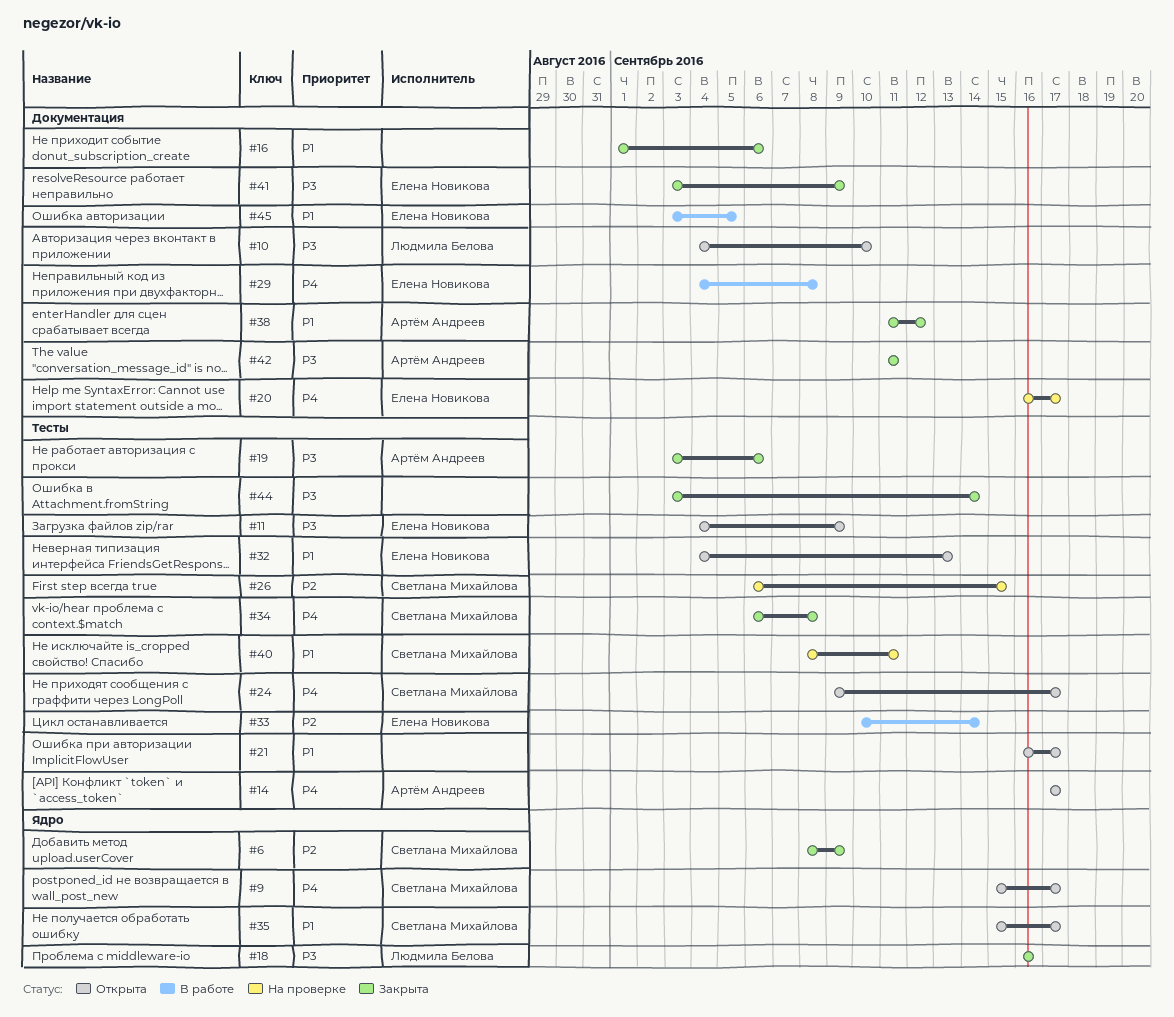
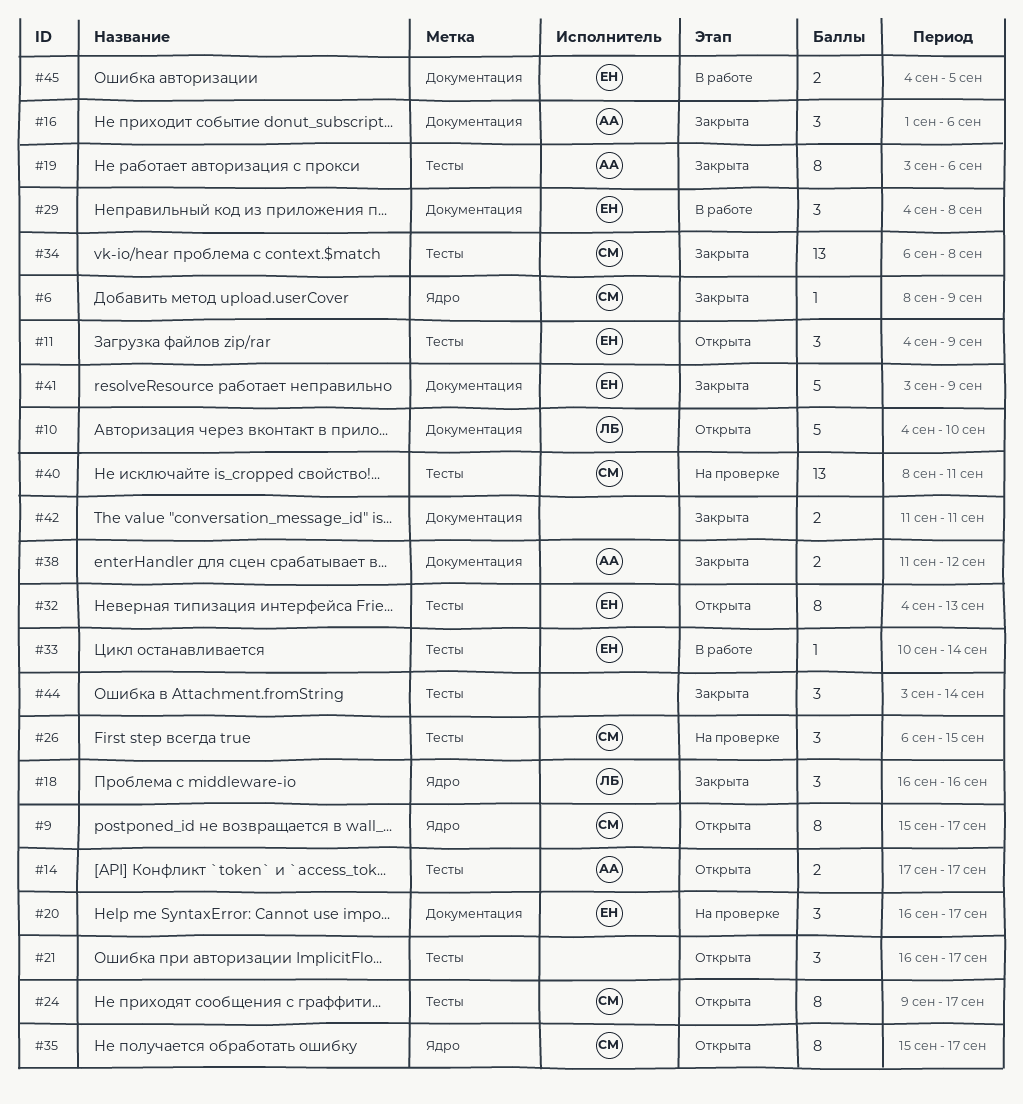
#16, owner: none -> Артём Андреев
#42, owner: Артём Андреев -> none
#45, start: Sep 3 -> Sep 4

